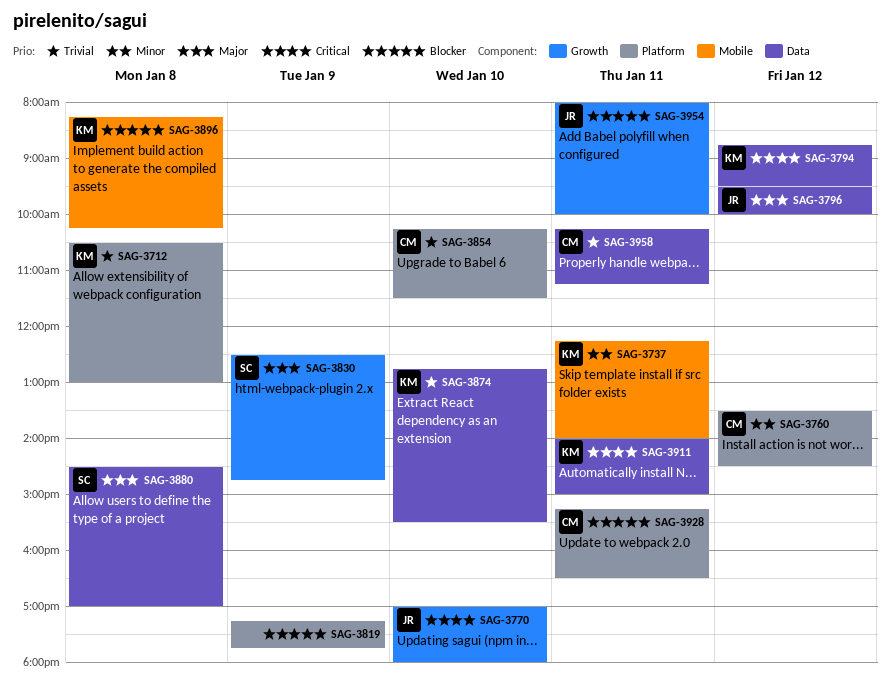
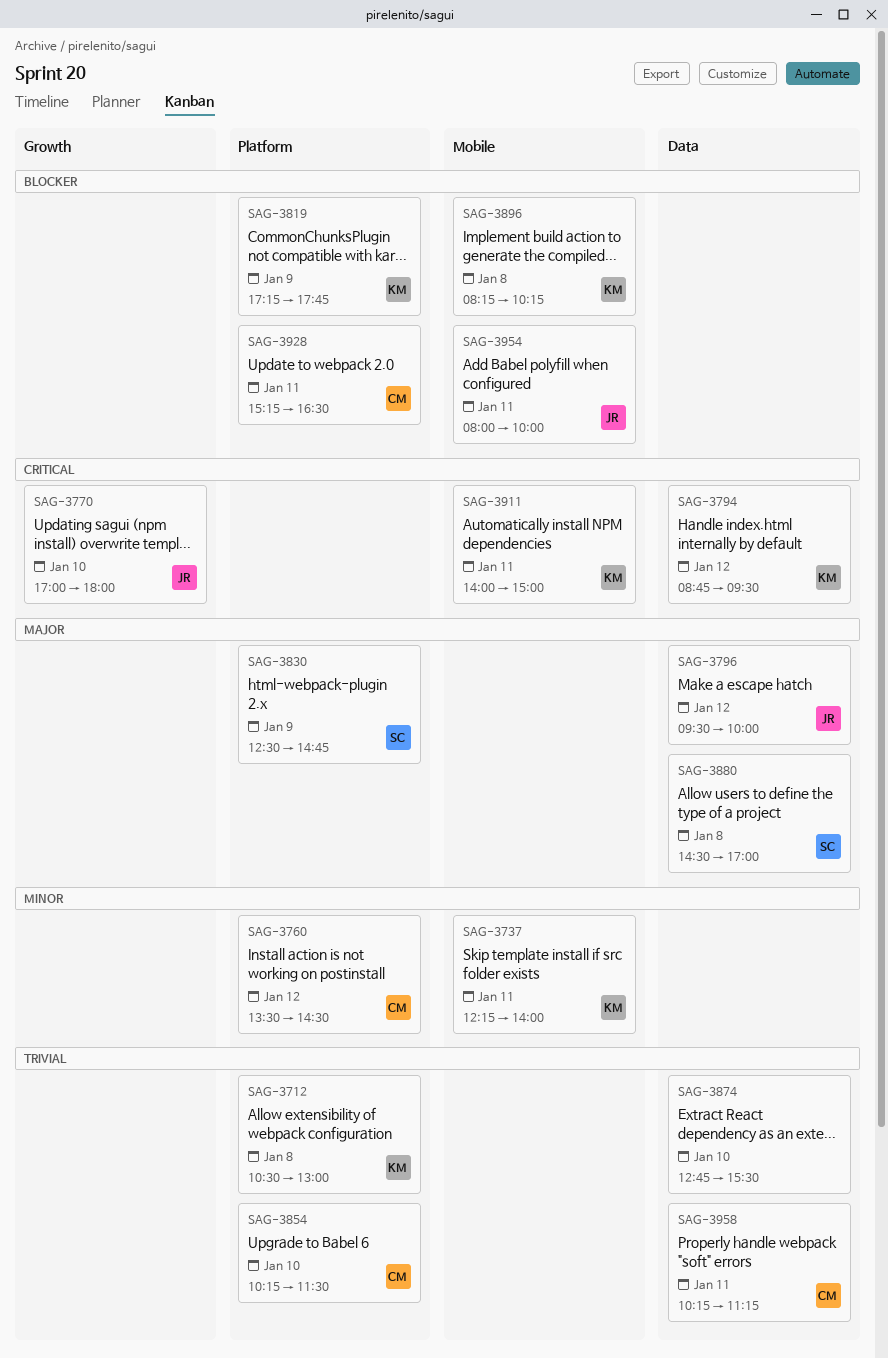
SAG-3819, owner: none -> KM
SAG-3830, label: Growth -> Platform
SAG-3874, owner: KM -> none
SAG-3911, label: Data -> Mobile
SAG-3954, label: Growth -> Mobile

